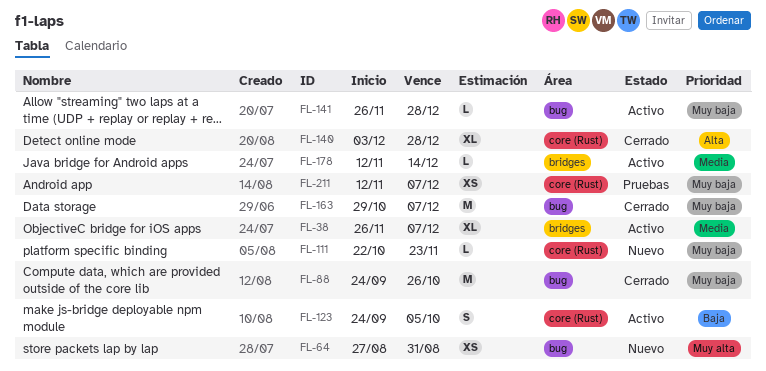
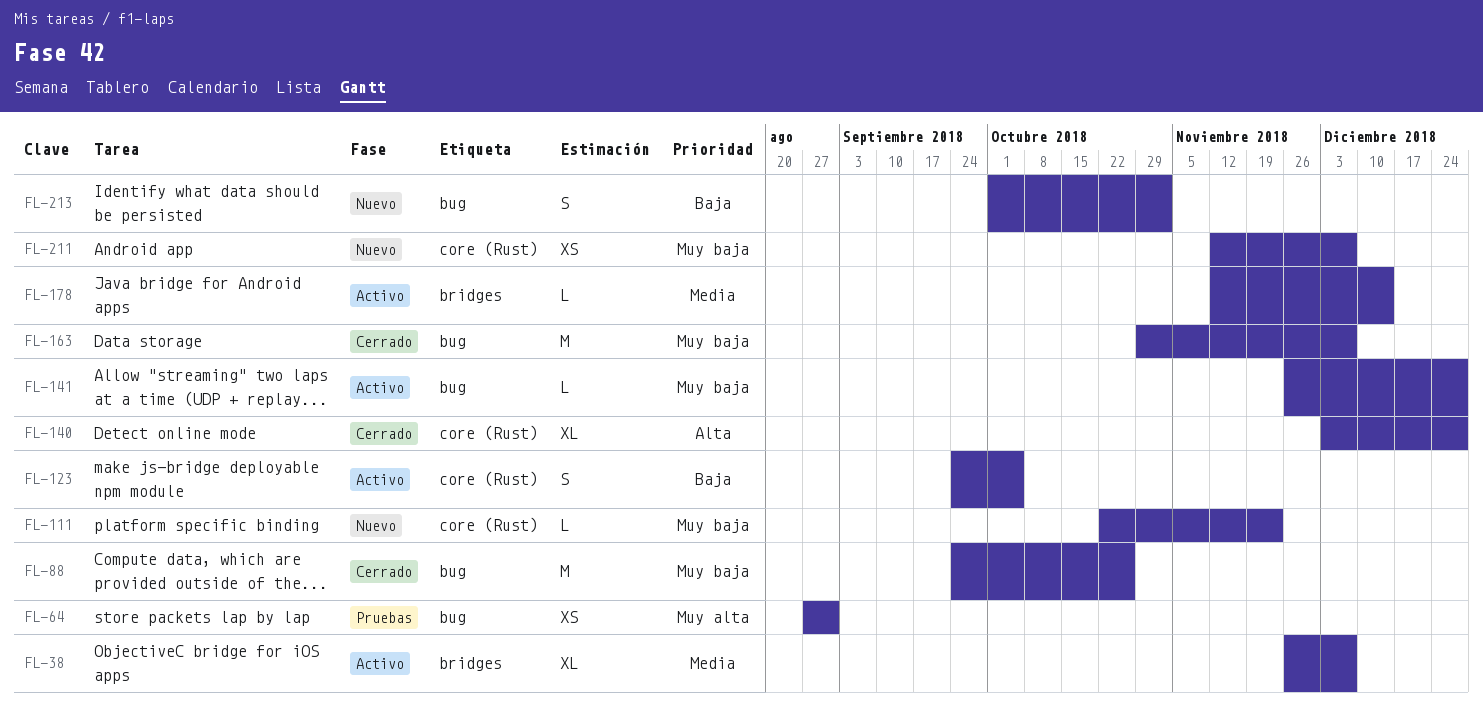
FL-64, status: Nuevo -> Pruebas
FL-211, status: Pruebas -> Nuevo
FL-213: none -> present

